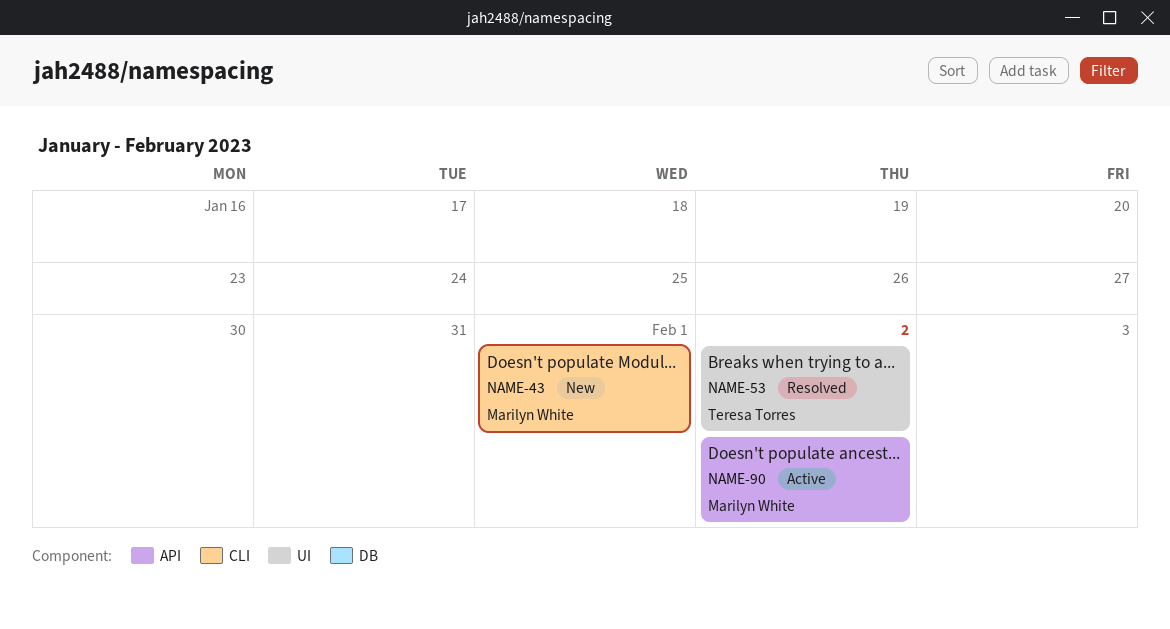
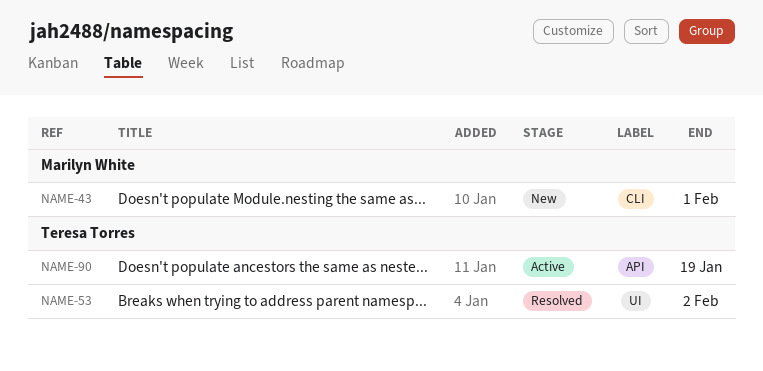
NAME-90, owner: Marilyn White -> Teresa Torres
NAME-90, due: Feb 2 -> Jan 19

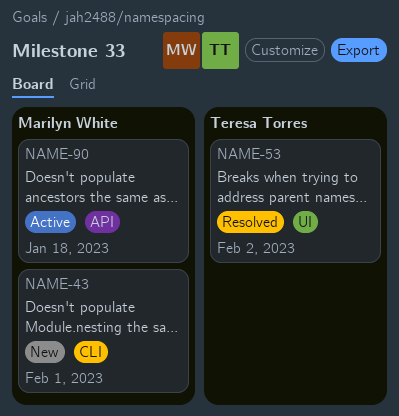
NAME-90, owner: Teresa Torres -> Marilyn White
NAME-90, due: Jan 19 -> Jan 18

